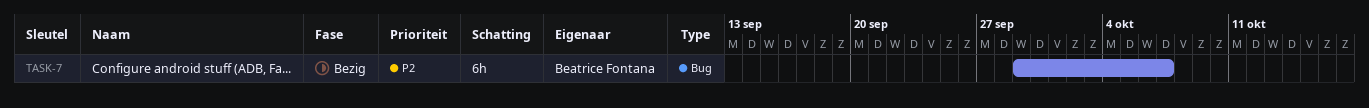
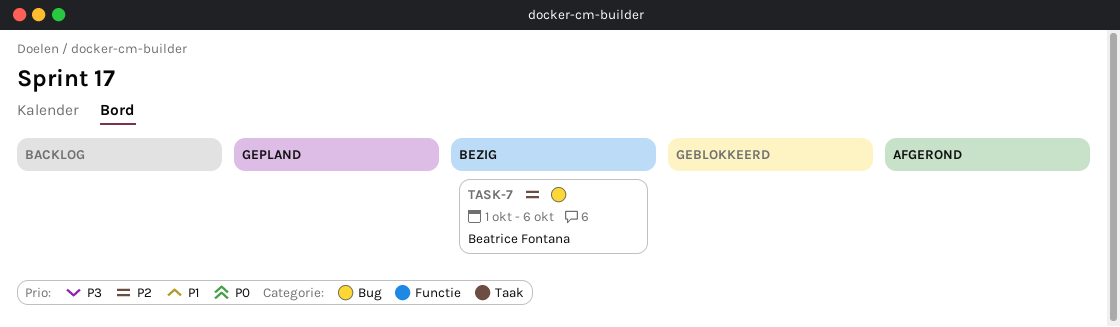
TASK-7, start: Sep 29 -> Oct 1
TASK-7, due: Oct 7 -> Oct 6

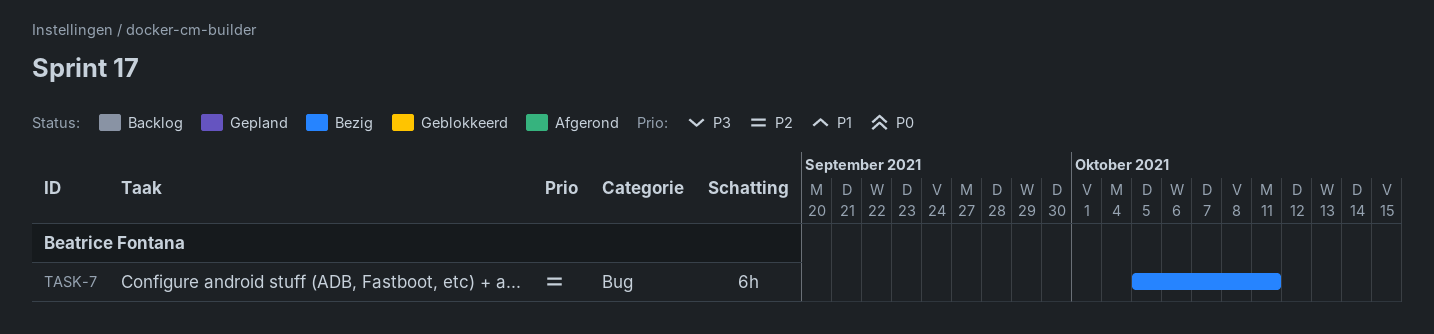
TASK-7, start: Oct 1 -> Oct 5
TASK-7, due: Oct 6 -> Oct 11

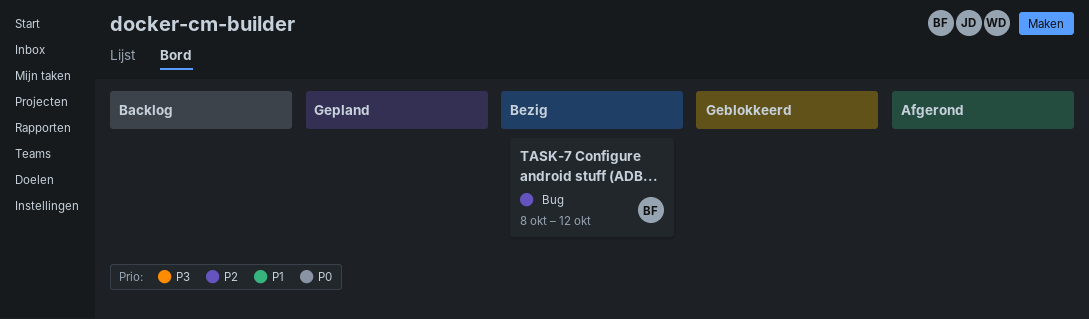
TASK-7, start: Oct 5 -> Oct 8
TASK-7, due: Oct 11 -> Oct 12

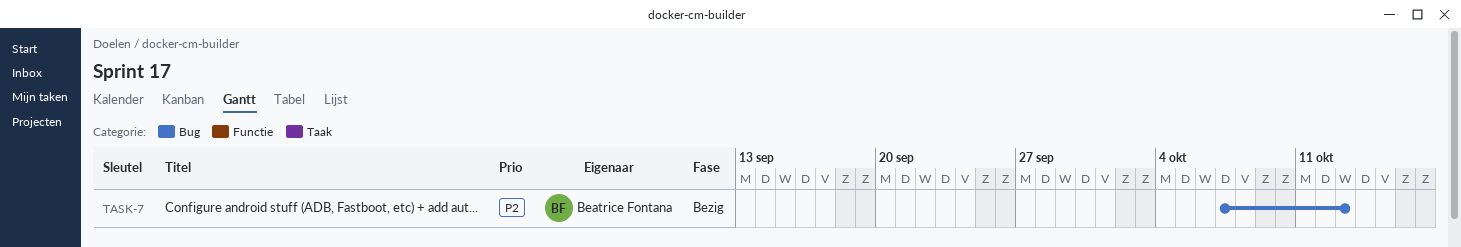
TASK-7, start: Oct 8 -> Oct 7
TASK-7, due: Oct 12 -> Oct 13

